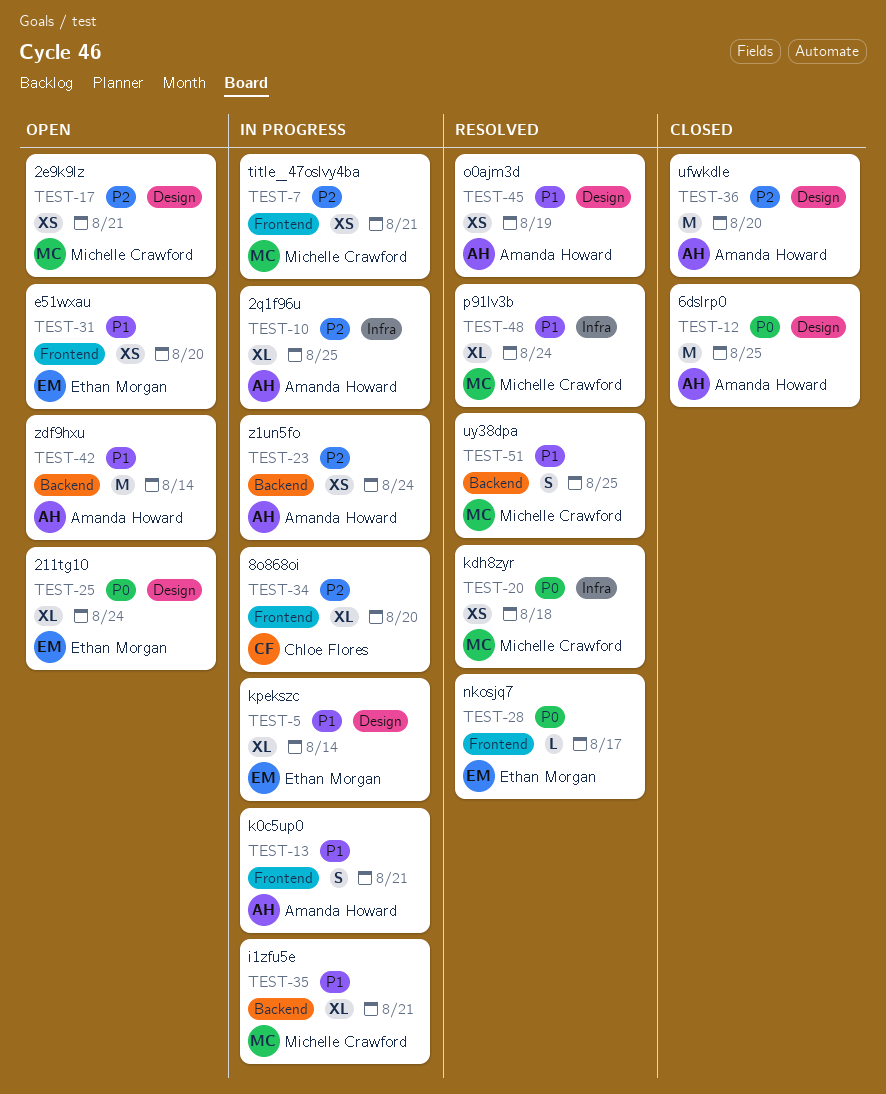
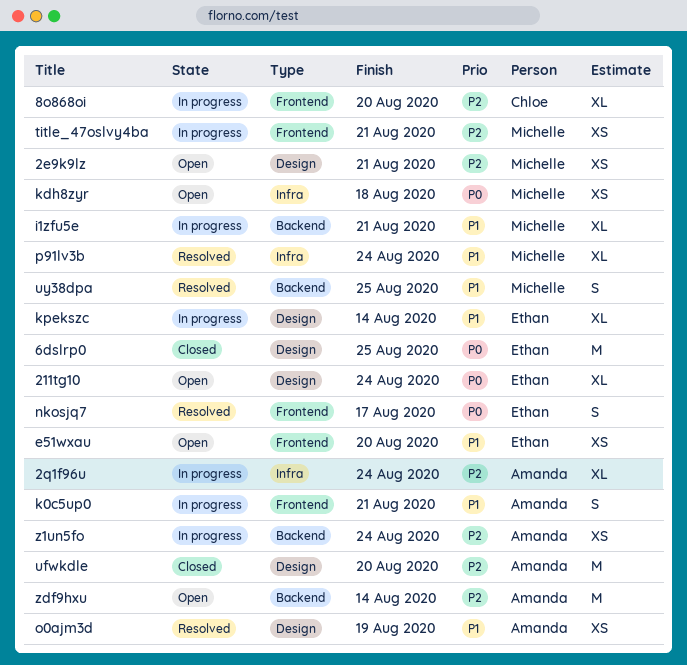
2q1f96u, due: Aug 25 -> Aug 24
6dslrp0, owner: Amanda Howard -> Ethan Morgan
kdh8zyr, status: Resolved -> Open
nkosjq7, estimate: L -> S
zdf9hxu, priority: P1 -> P2

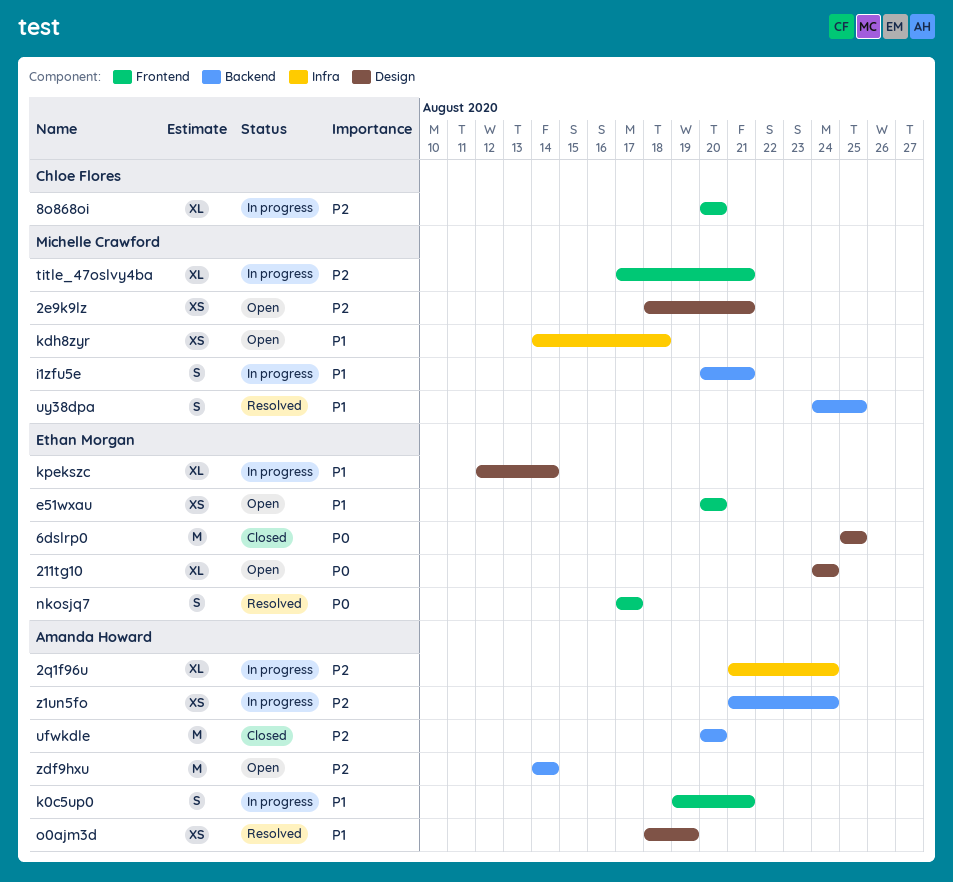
i1zfu5e, estimate: XL -> S
kdh8zyr, priority: P0 -> P1
p91lv3b: present -> none
title_47oslvy4ba, estimate: XS -> XL
ufwkdle, label: Design -> Backend

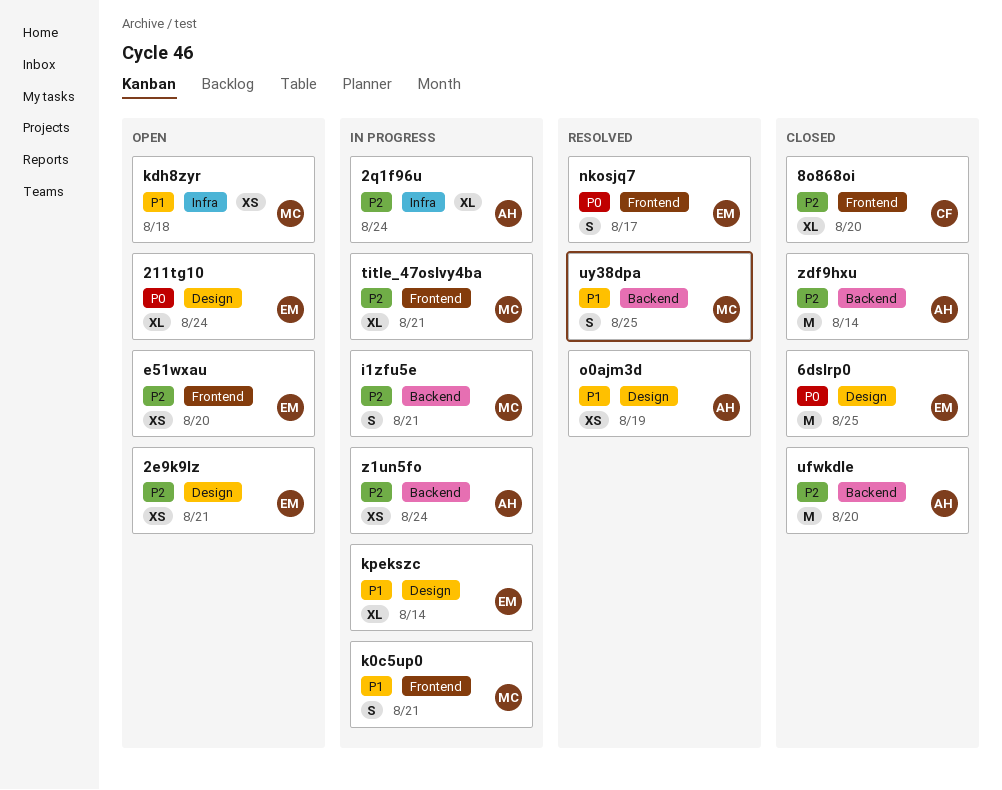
2e9k9lz, owner: Michelle Crawford -> Ethan Morgan
8o868oi, status: In progress -> Closed
e51wxau, priority: P1 -> P2
i1zfu5e, priority: P1 -> P2
k0c5up0, owner: Amanda Howard -> Michelle Crawford
zdf9hxu, status: Open -> Closed

